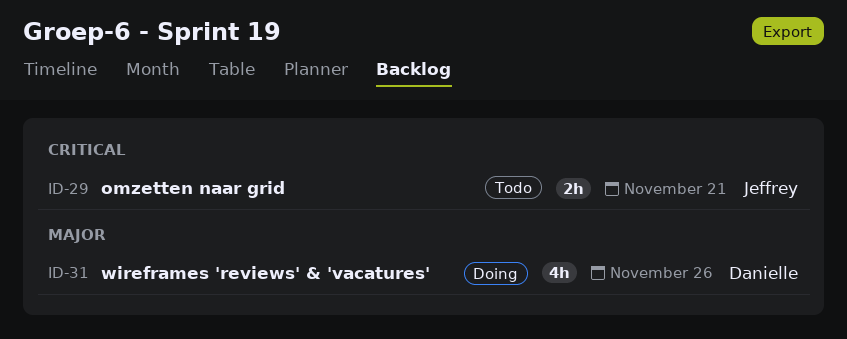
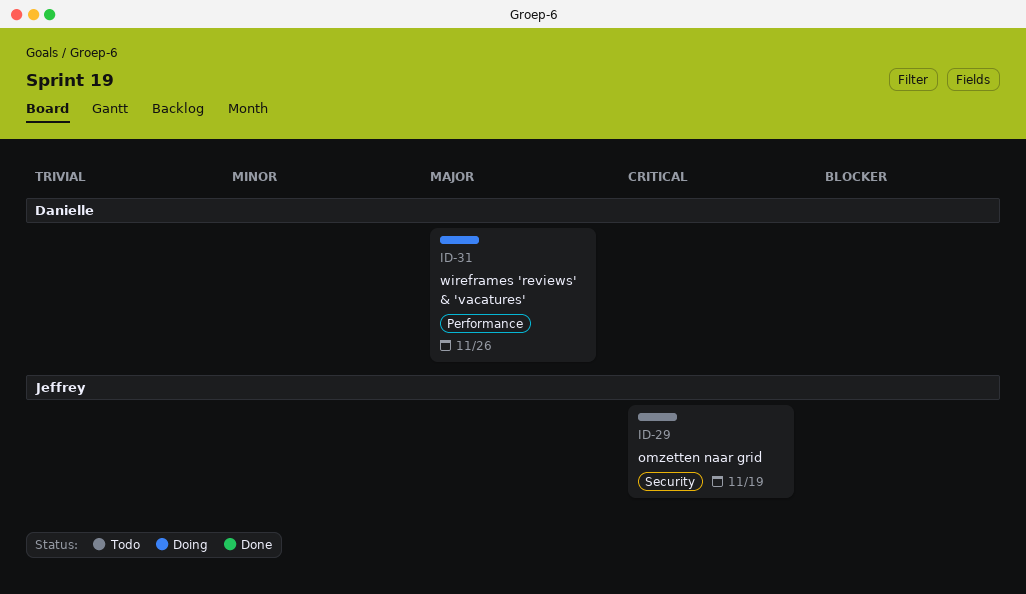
ID-29, due: Nov 21 -> Nov 19

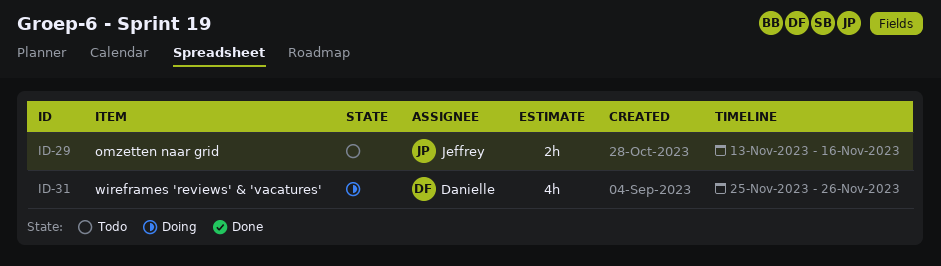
ID-29, due: Nov 19 -> Nov 16

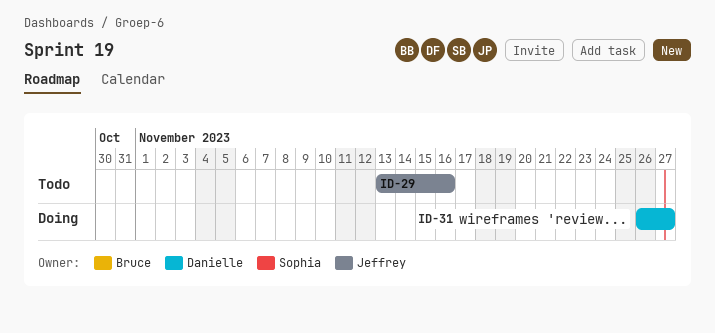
ID-31, start: Nov 25 -> Nov 26
ID-31, due: Nov 26 -> Nov 27

